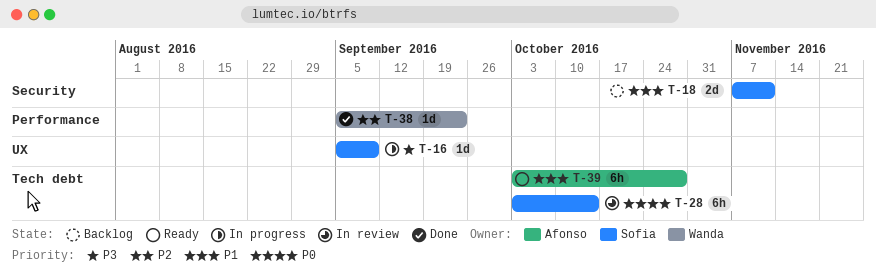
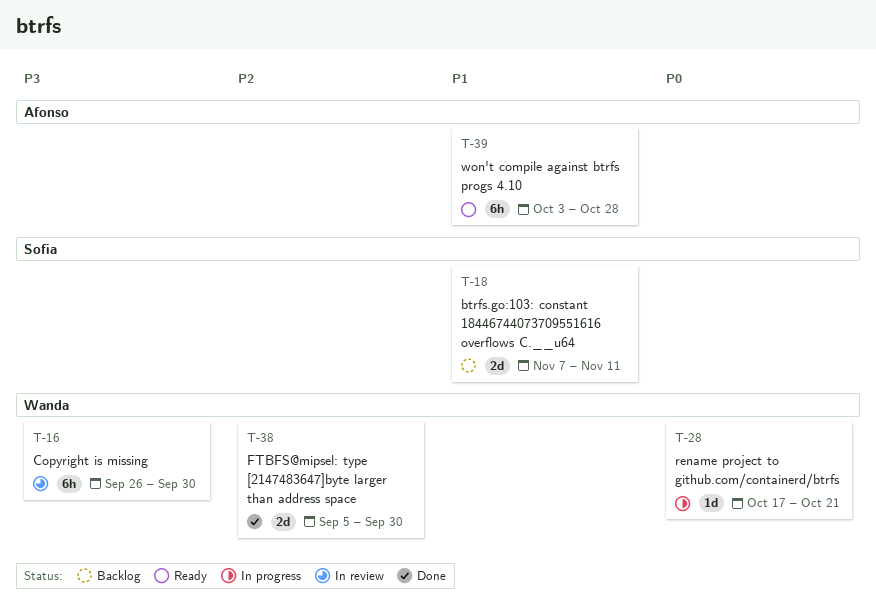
T-16, status: In progress -> In review
T-16, owner: Sofia -> Wanda
T-16, estimate: 1d -> 6h
T-16, start: Sep 5 -> Sep 26
T-16, due: Sep 9 -> Sep 30
T-28, status: In review -> In progress
T-28, owner: Sofia -> Wanda
T-28, estimate: 6h -> 1d
T-28, start: Oct 3 -> Oct 17
T-28, due: Oct 14 -> Oct 21
T-38, estimate: 1d -> 2d
T-38, due: Sep 23 -> Sep 30

